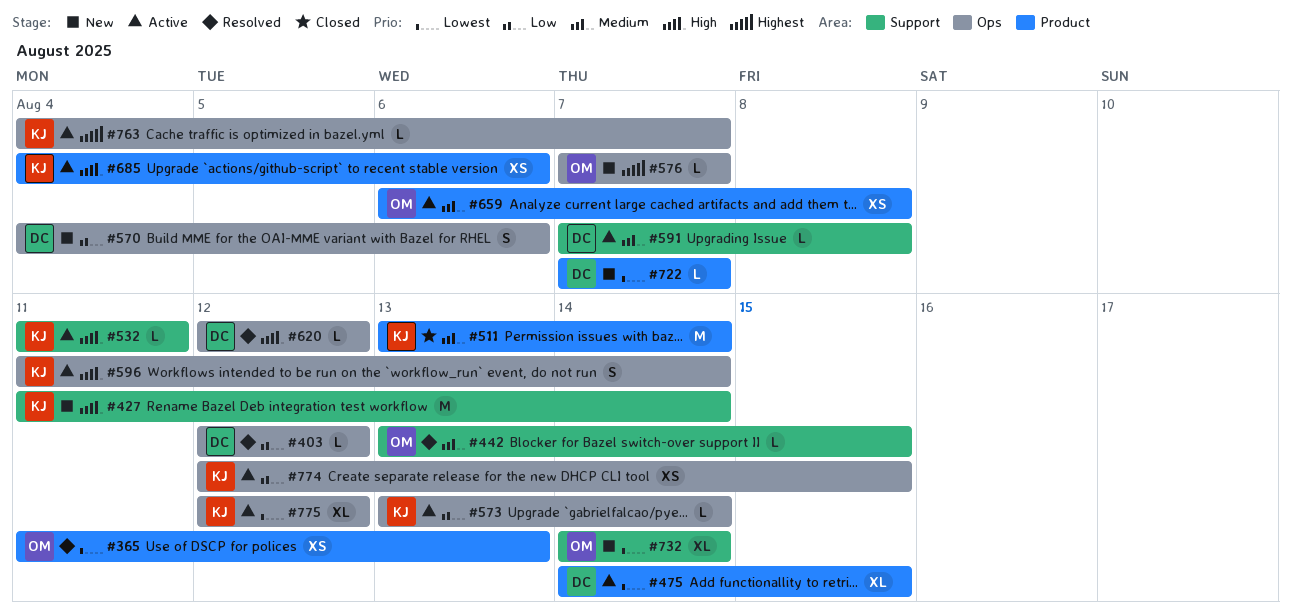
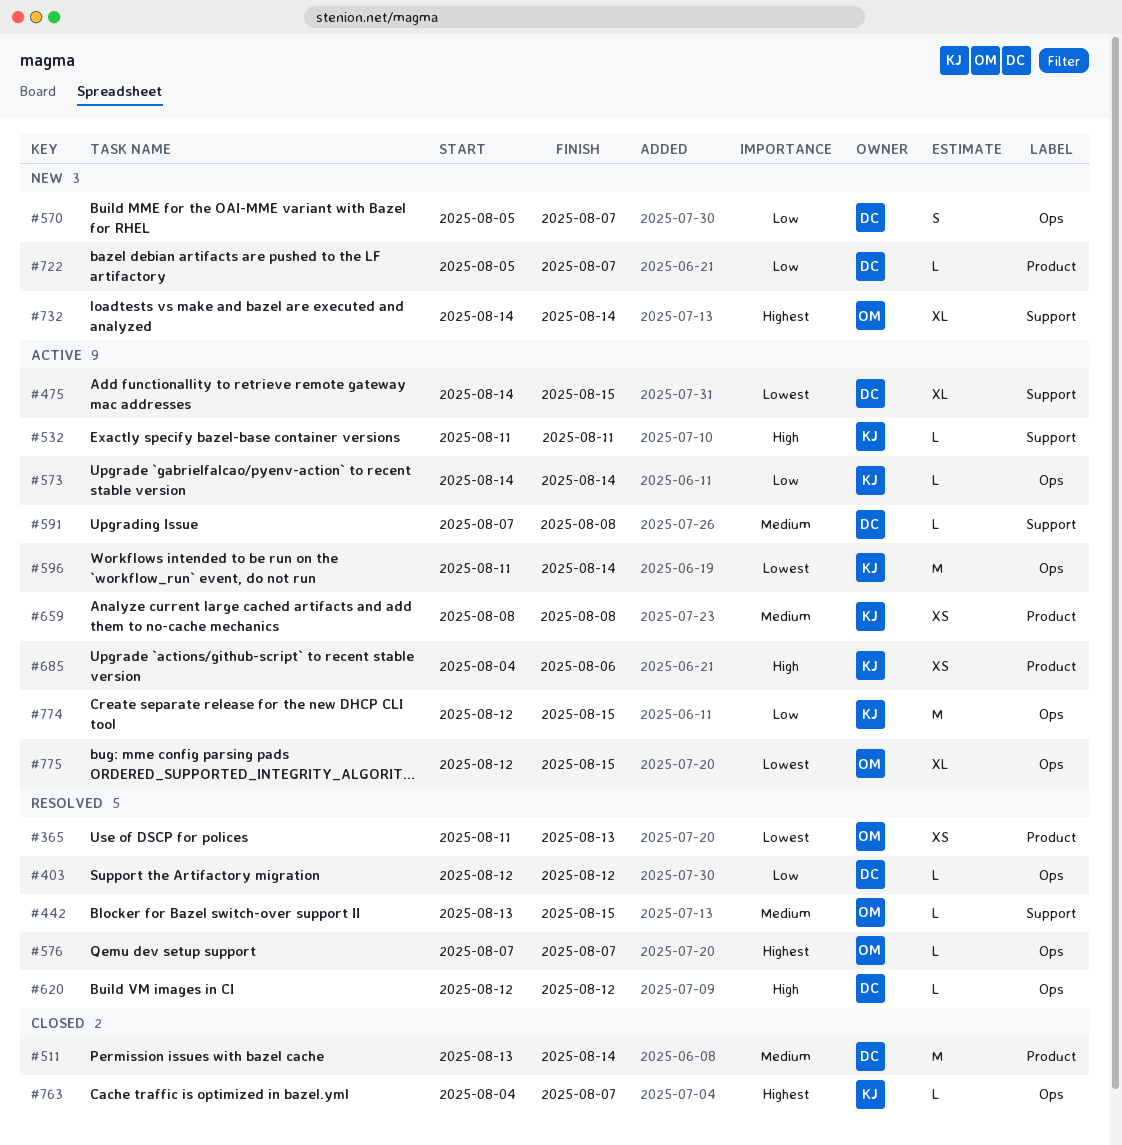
#427: present -> none
#475, label: Product -> Support
#511, owner: KJ -> DC
#570, start: Aug 4 -> Aug 5
#570, due: Aug 6 -> Aug 7
#573, start: Aug 13 -> Aug 14
#576, status: New -> Resolved
#596, priority: High -> Lowest
#596, estimate: S -> M
#659, owner: OM -> KJ
#659, start: Aug 6 -> Aug 8
#722, priority: Lowest -> Low
#722, start: Aug 7 -> Aug 5
#732, priority: Lowest -> Highest
#763, status: Active -> Closed
#774, estimate: XS -> M
#775, owner: KJ -> OM
#775, due: Aug 12 -> Aug 15

